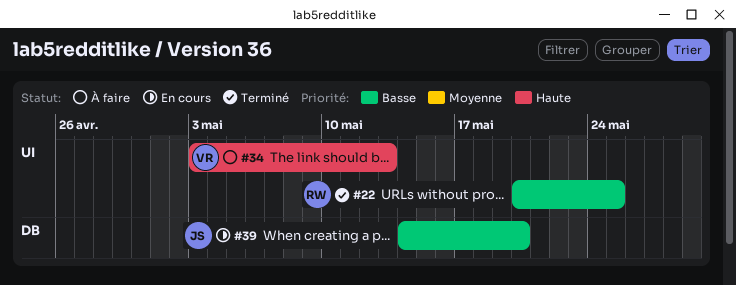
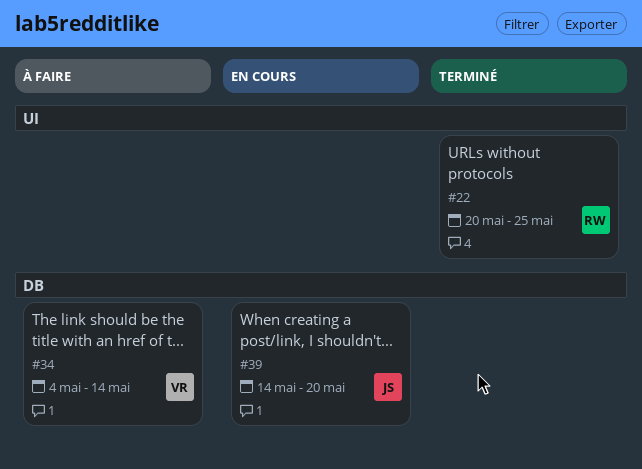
#34, label: UI -> DB
#34, start: May 3 -> May 4
#34, due: May 13 -> May 14

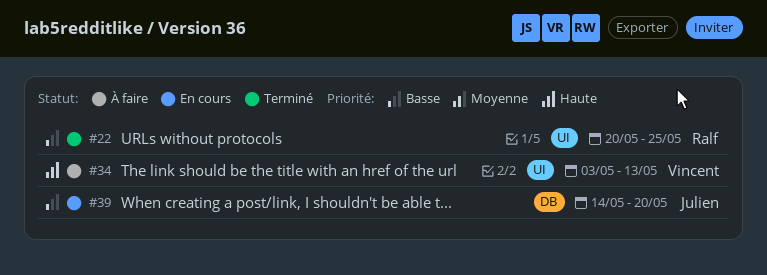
#34, label: DB -> UI
#34, start: May 4 -> May 3
#34, due: May 14 -> May 13

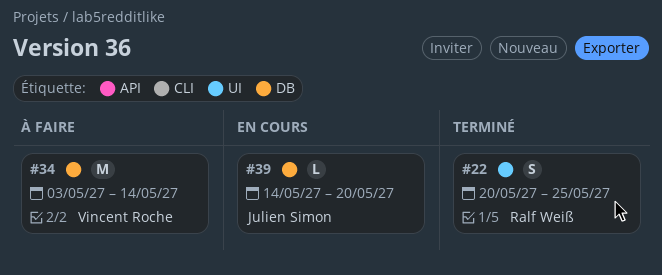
#34, label: UI -> DB
#34, due: May 13 -> May 14

